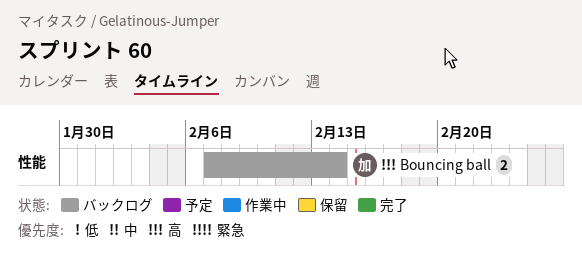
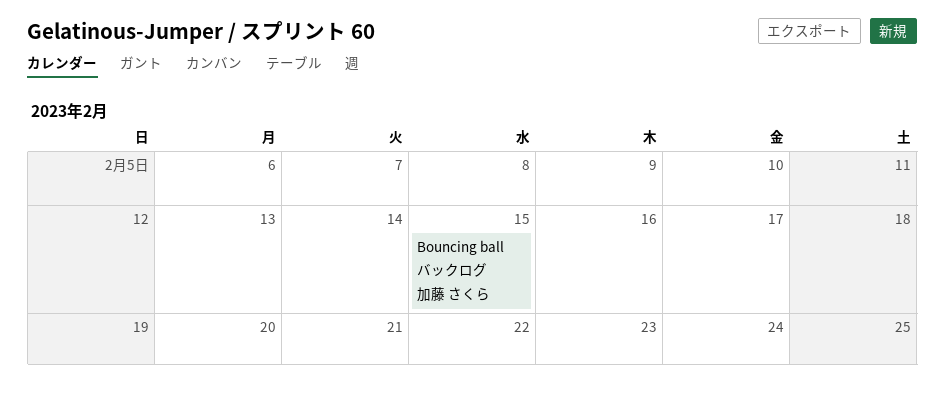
Bouncing ball, due: Feb 14 -> Feb 15

